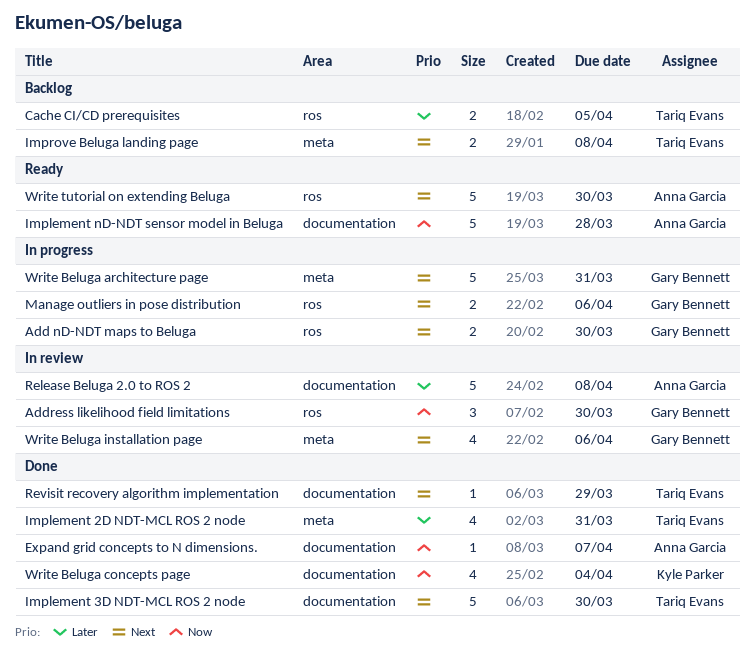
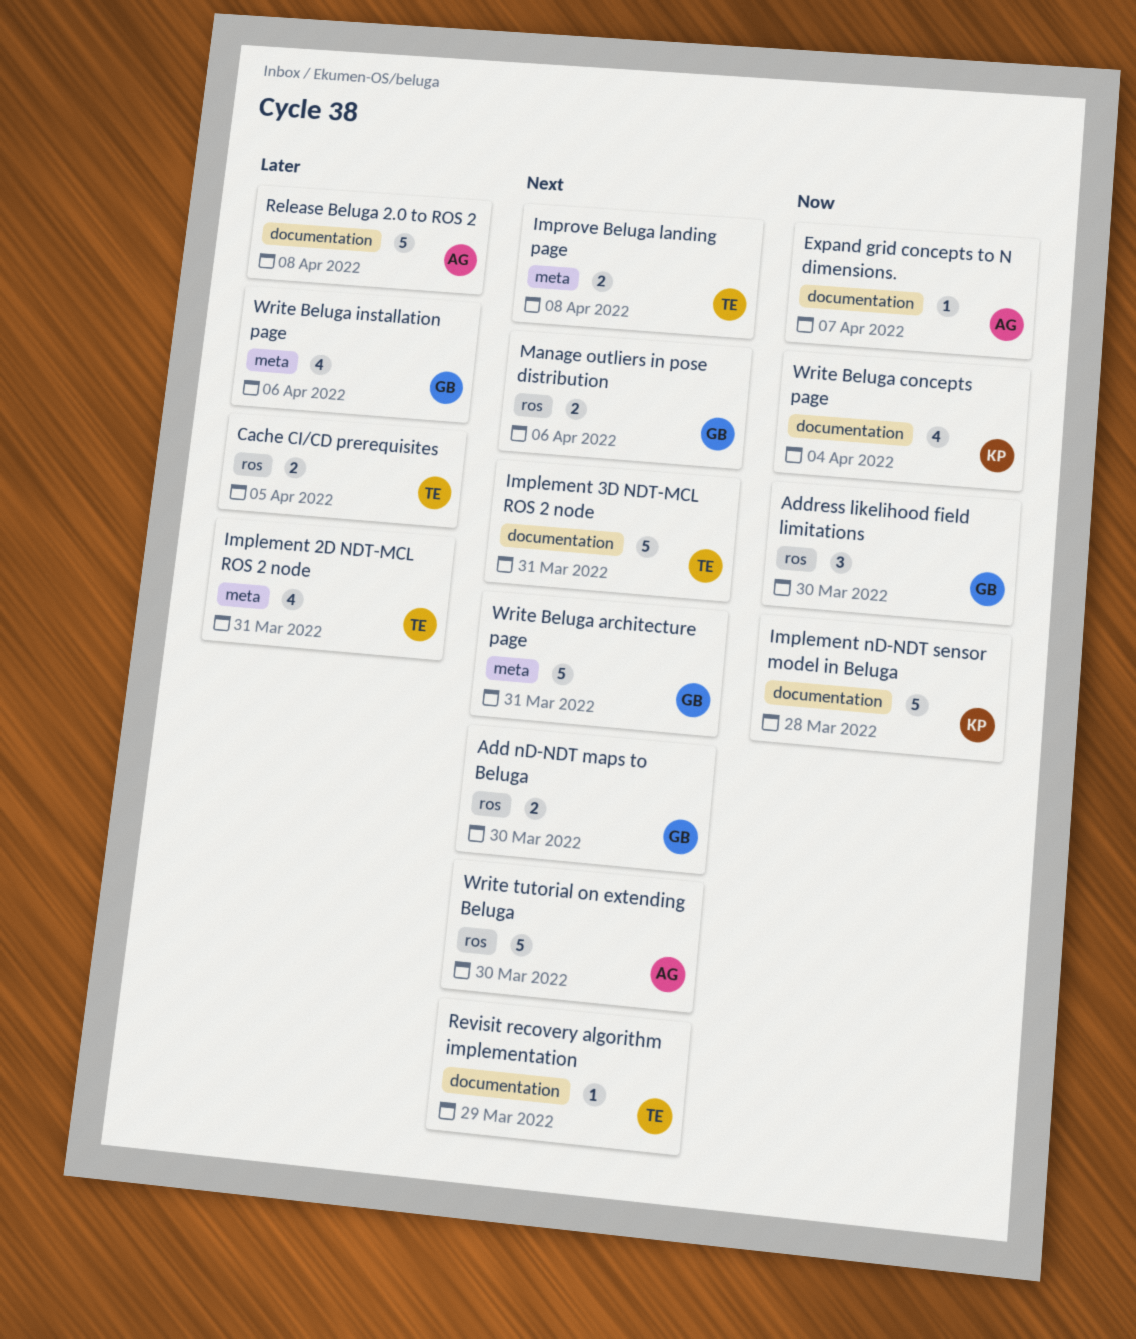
Implement 3D NDT-MCL ROS 2 node, due: Mar 30 -> Mar 31
Implement nD-NDT sensor model in Beluga, owner: Anna Garcia -> Kyle Parker
Write Beluga installation page, priority: Next -> Later

